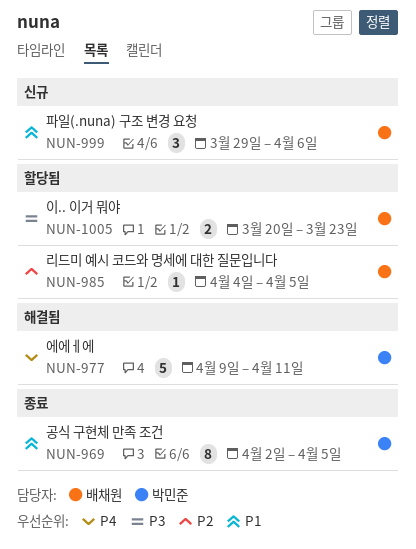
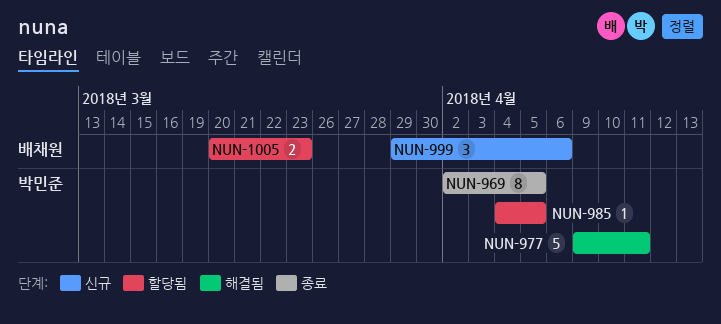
NUN-985, owner: 배채원 -> 박민준

